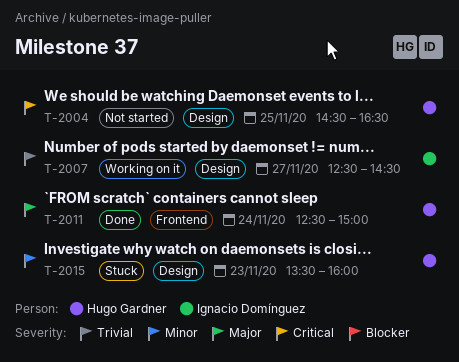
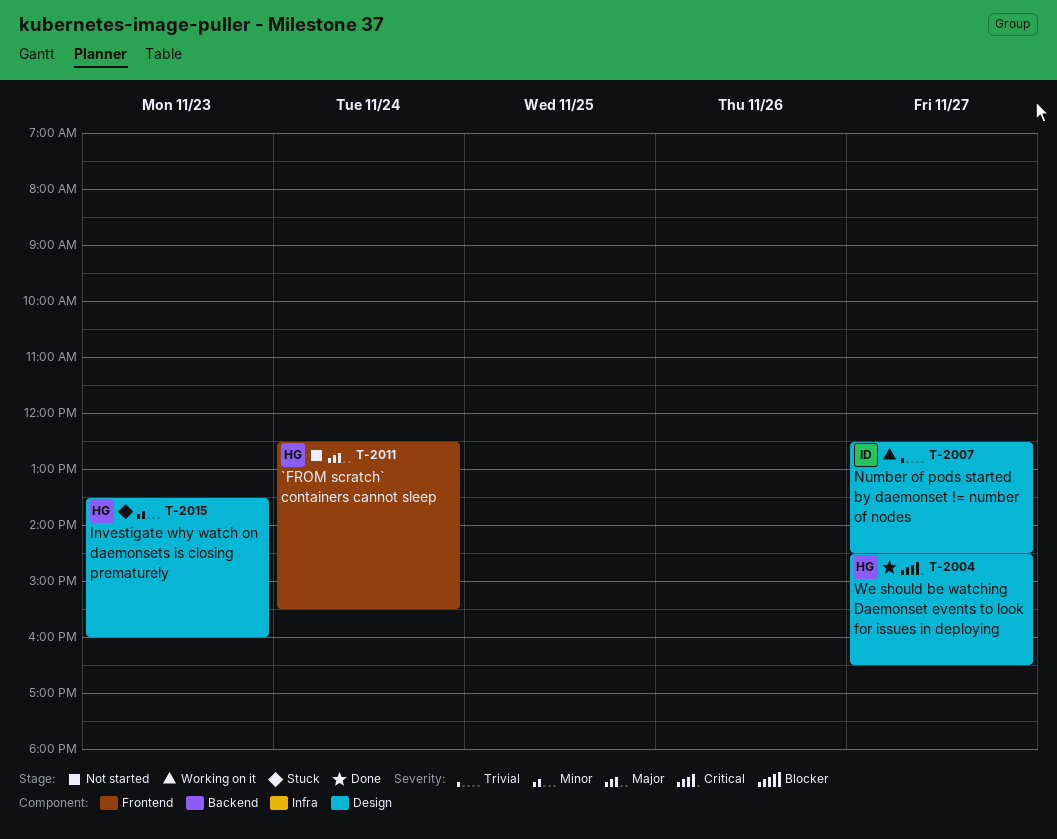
T-2004, status: Not started -> Done
T-2004, day: Nov 25 -> Nov 27
T-2011, status: Done -> Not started
T-2011, ends: 15:00 -> 15:30

